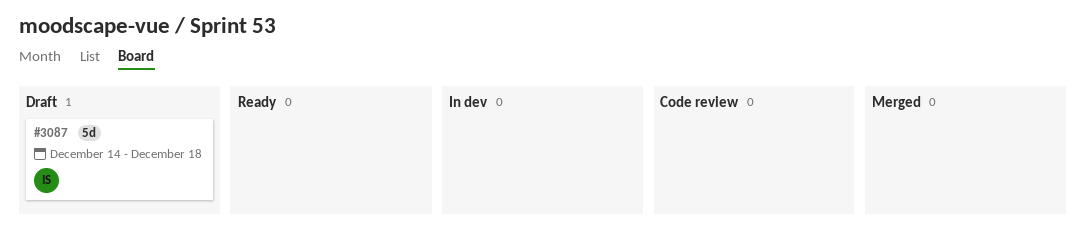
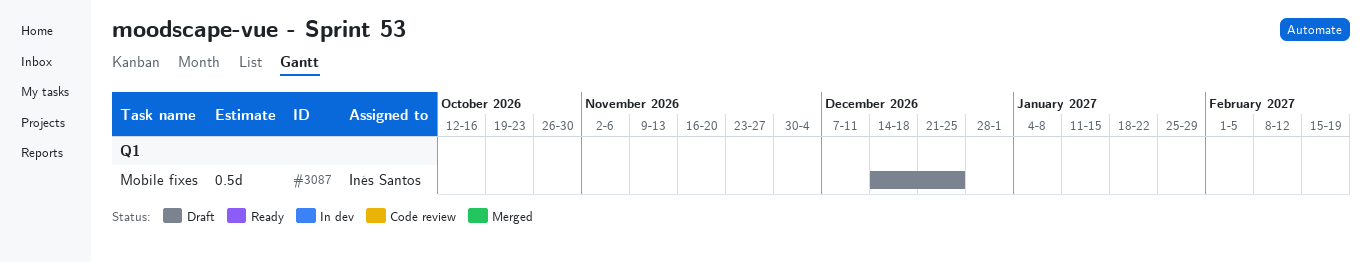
#3087, estimate: 5d -> 0.5d
#3087, due: Dec 18 -> Dec 25

